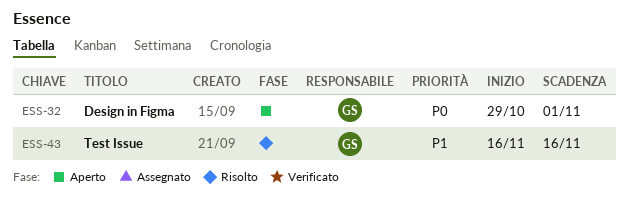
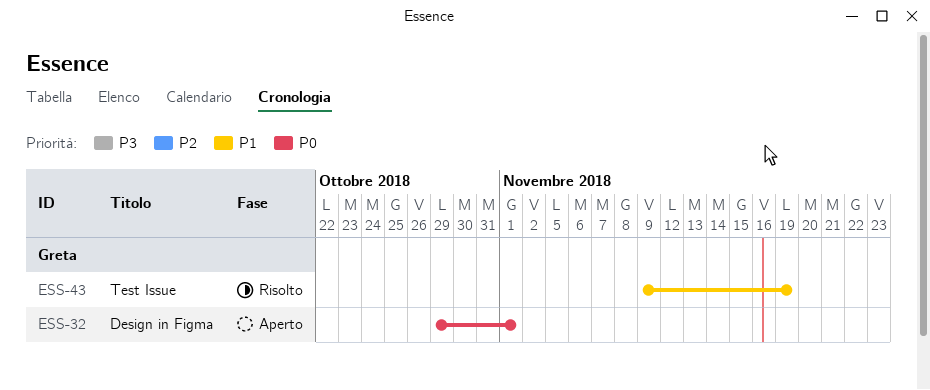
ESS-43, start: Nov 16 -> Nov 9
ESS-43, due: Nov 16 -> Nov 19

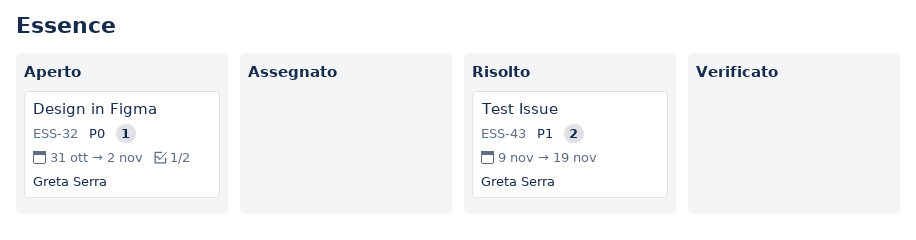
ESS-32, start: Oct 29 -> Oct 31
ESS-32, due: Nov 1 -> Nov 2

